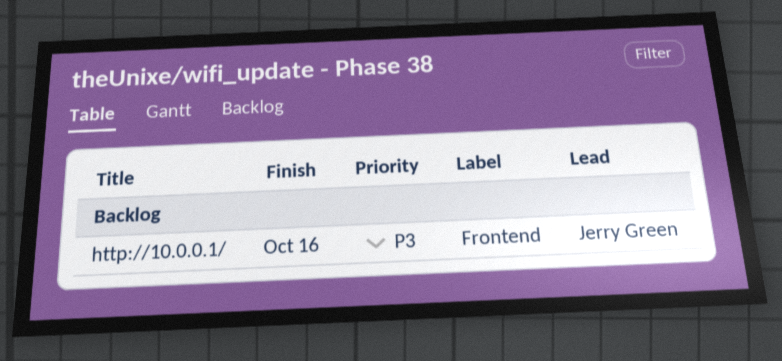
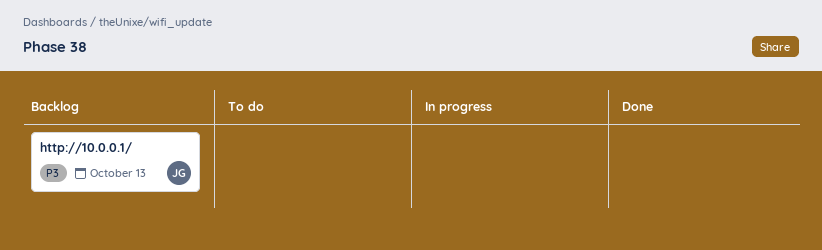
http://10.0.0.1/, due: Oct 16 -> Oct 13

